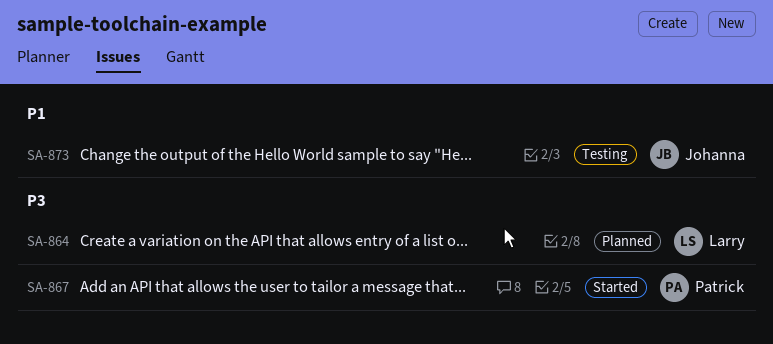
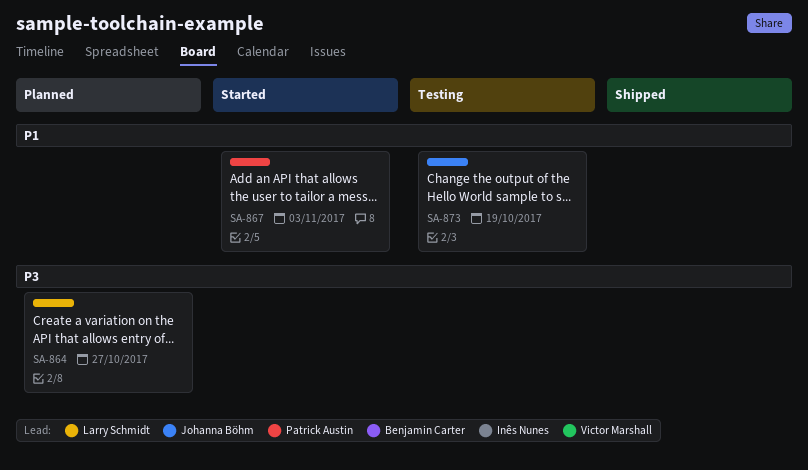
SA-867, priority: P3 -> P1

